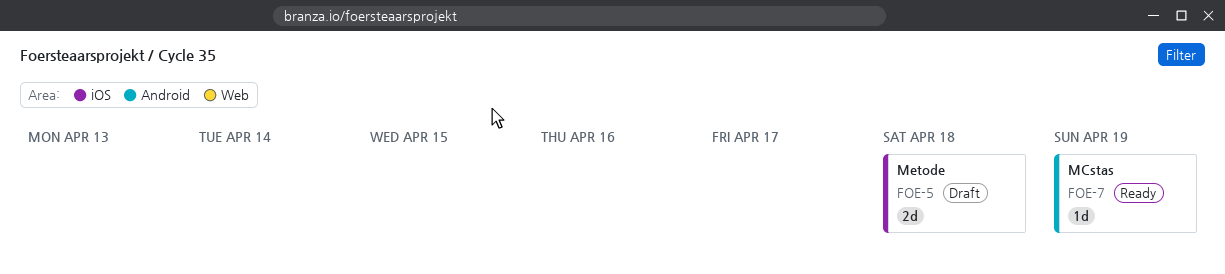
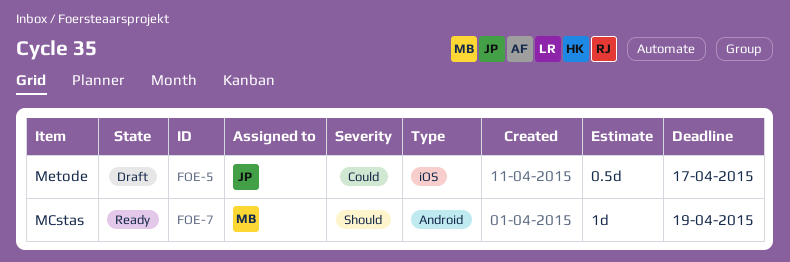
FOE-5, estimate: 2d -> 0.5d
FOE-5, due: Apr 18 -> Apr 17

